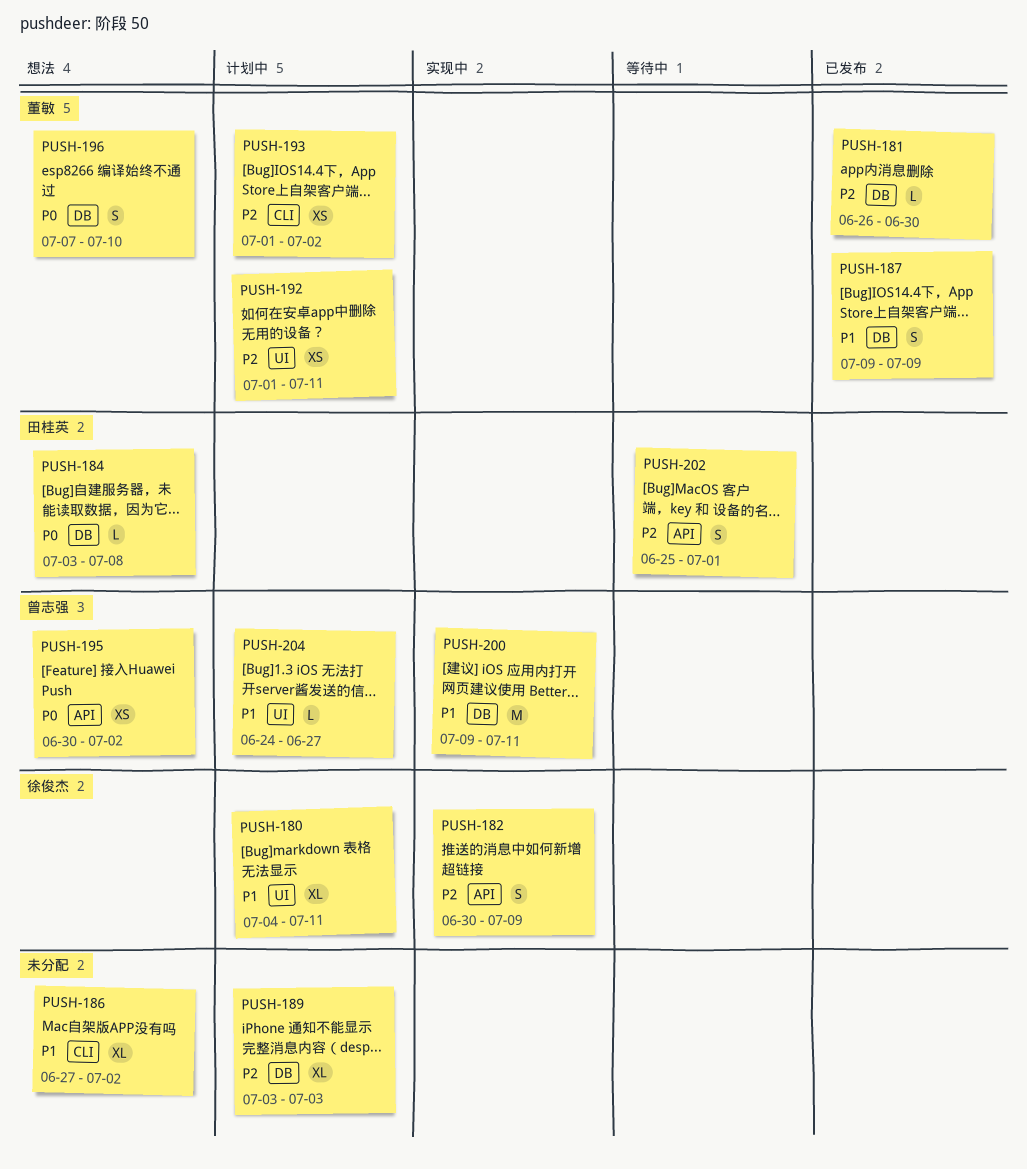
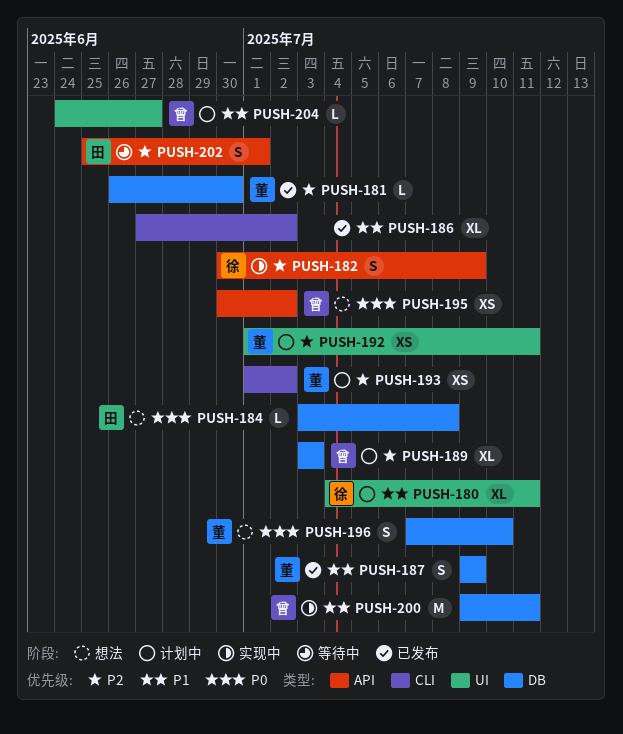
PUSH-186, status: 想法 -> 已发布
PUSH-189, owner: none -> 曾志强

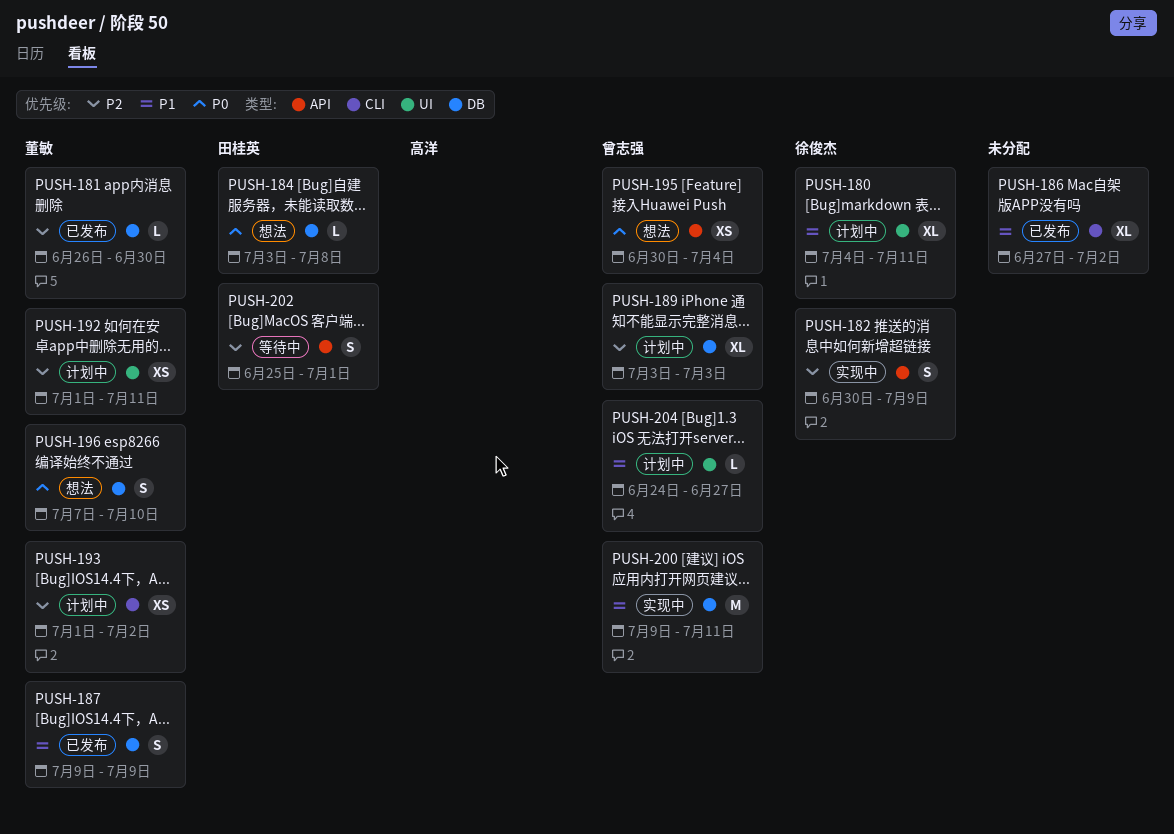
PUSH-195, due: Jul 2 -> Jul 4

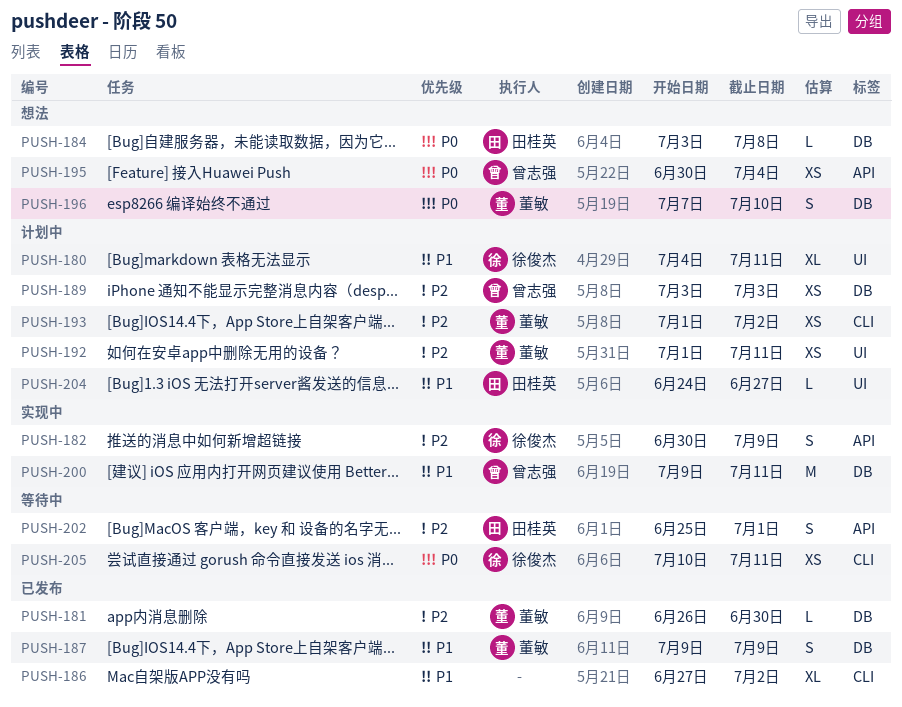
PUSH-189, estimate: XL -> XS
PUSH-204, owner: 曾志强 -> 田桂英
PUSH-205: none -> present

